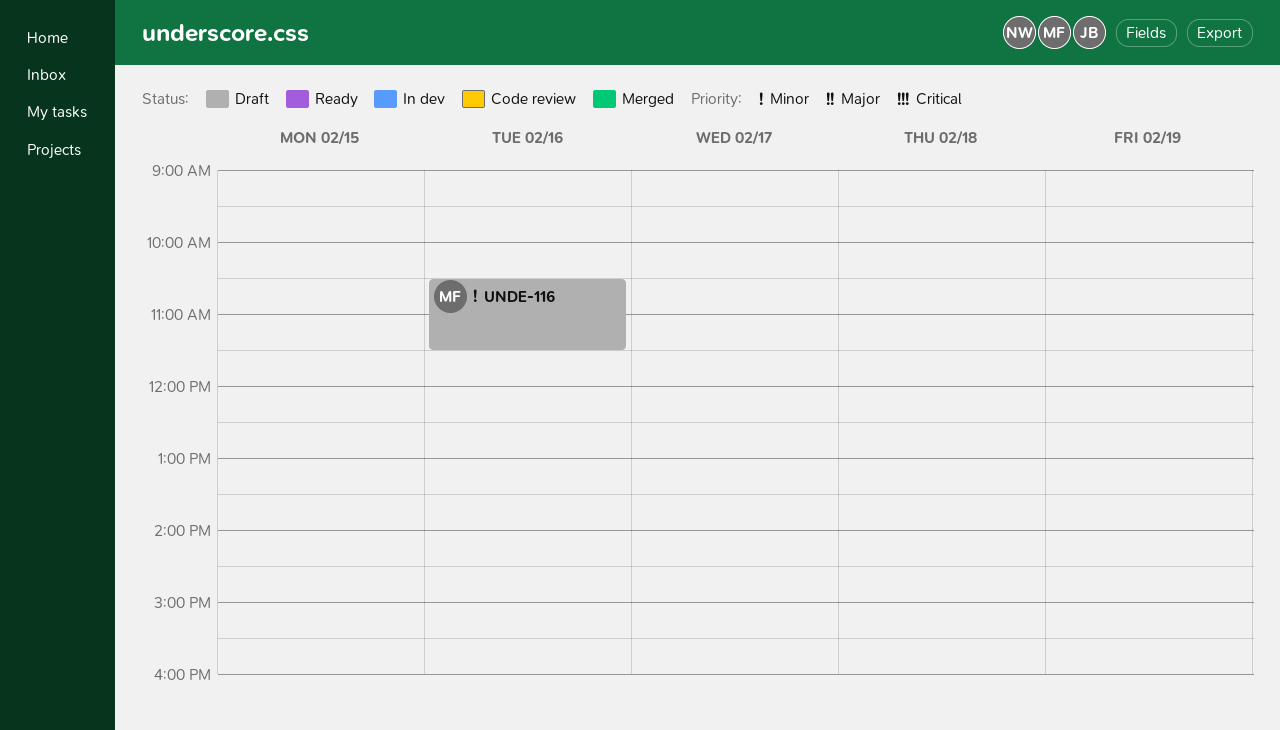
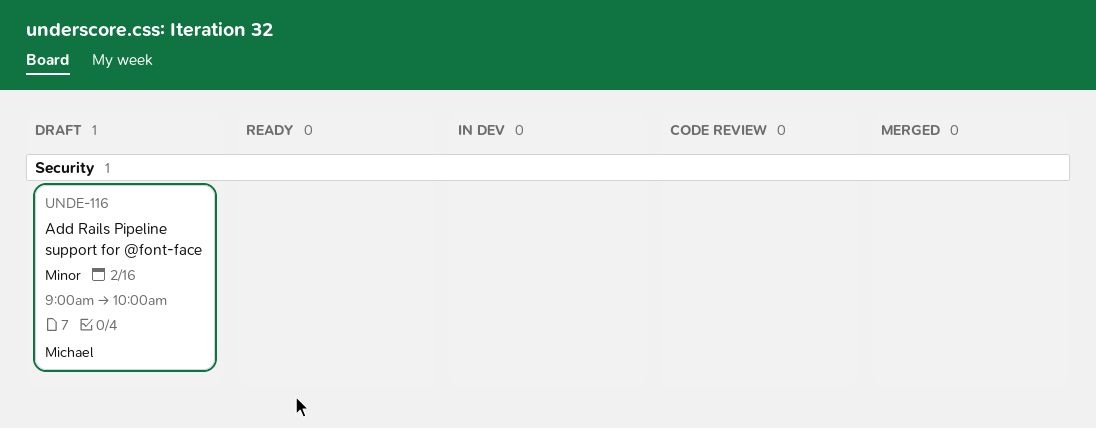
UNDE-116, begins: 10:30 -> 09:00
UNDE-116, ends: 11:30 -> 10:00

